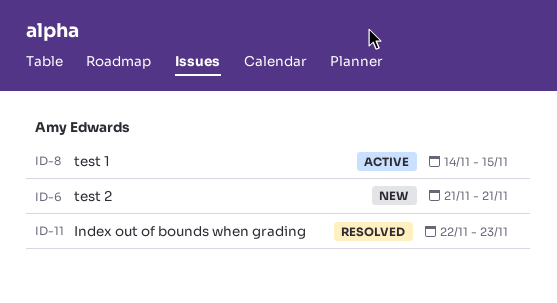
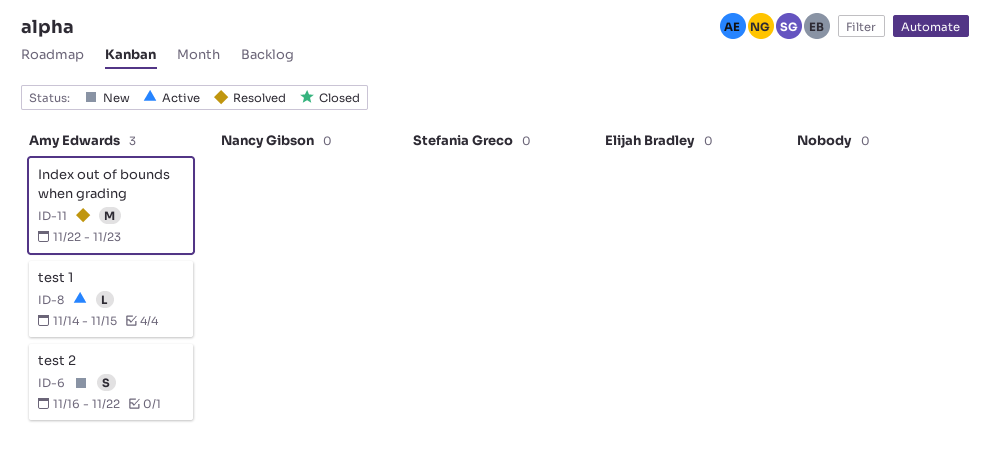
ID-6, start: Nov 21 -> Nov 16
ID-6, due: Nov 21 -> Nov 22

